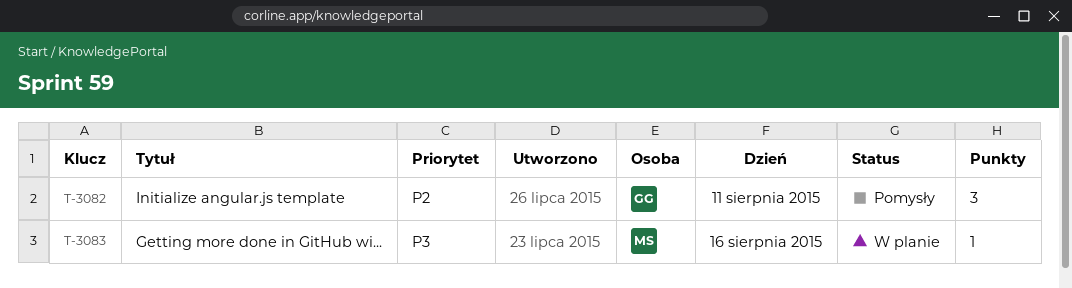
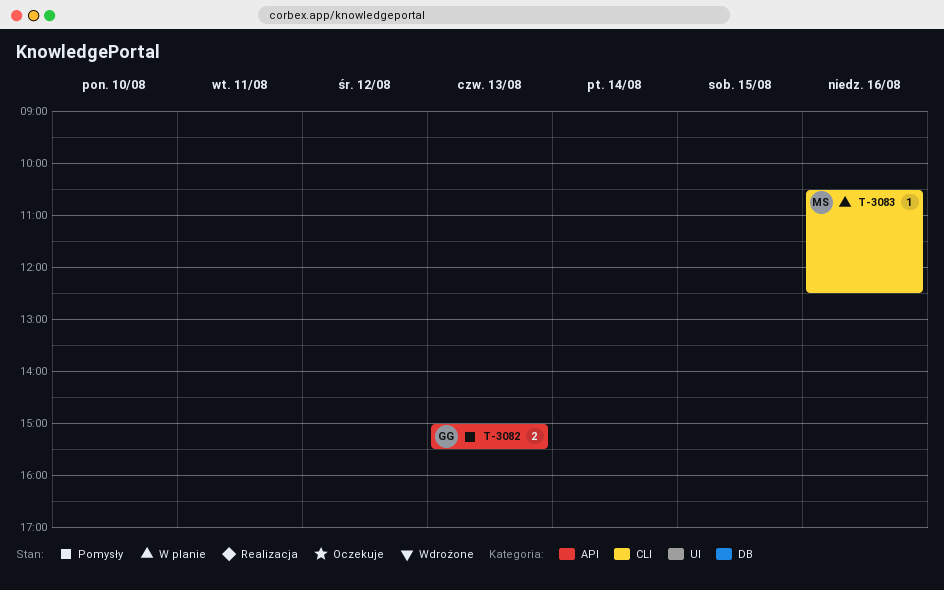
T-3082, estimate: 3 -> 2
T-3082, day: Aug 11 -> Aug 13

